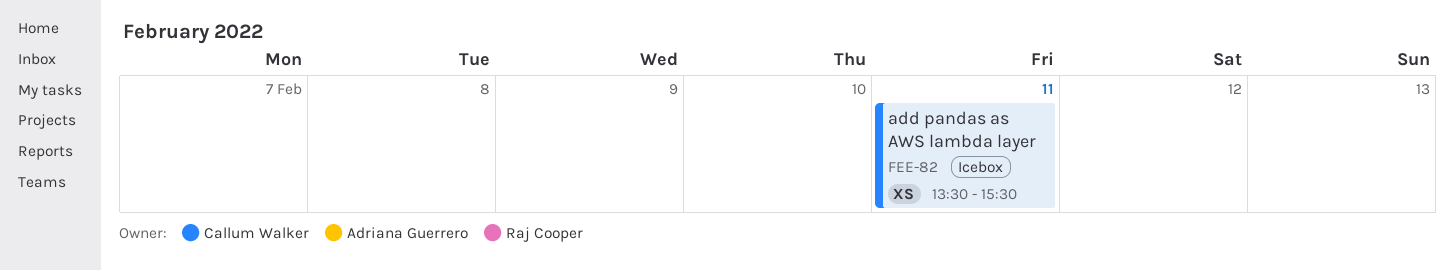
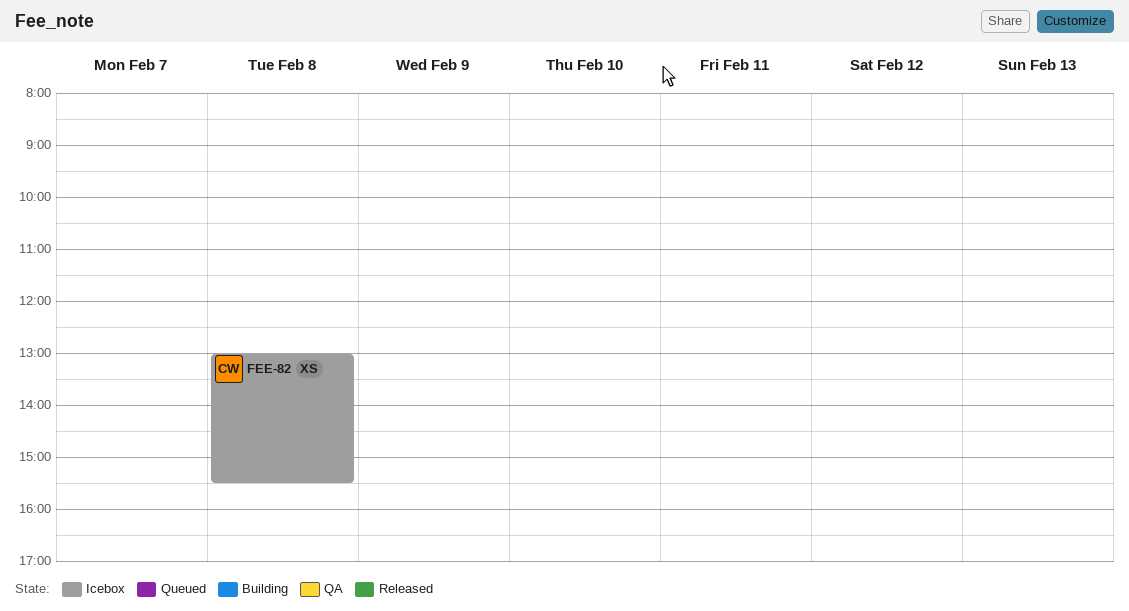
FEE-82, day: Feb 11 -> Feb 8
FEE-82, begins: 13:30 -> 13:00

